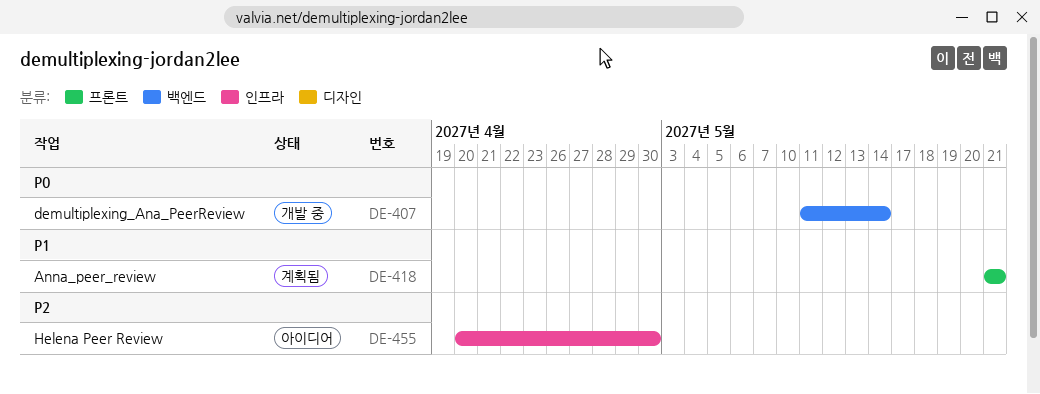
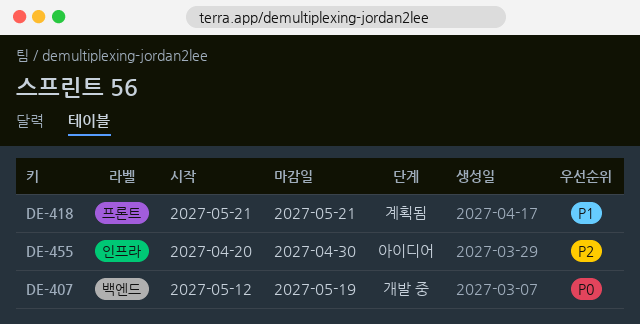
DE-407, start: May 11 -> May 12
DE-407, due: May 14 -> May 19

